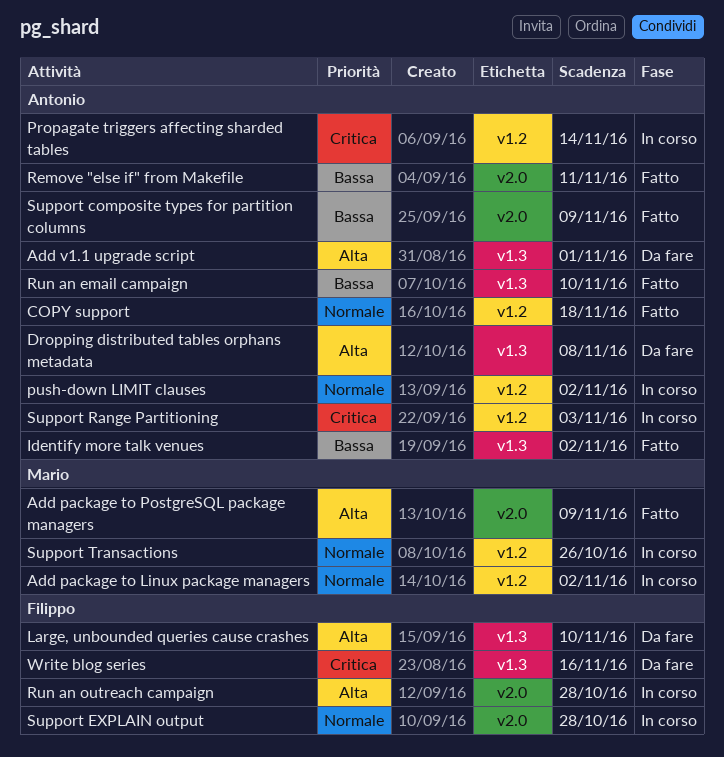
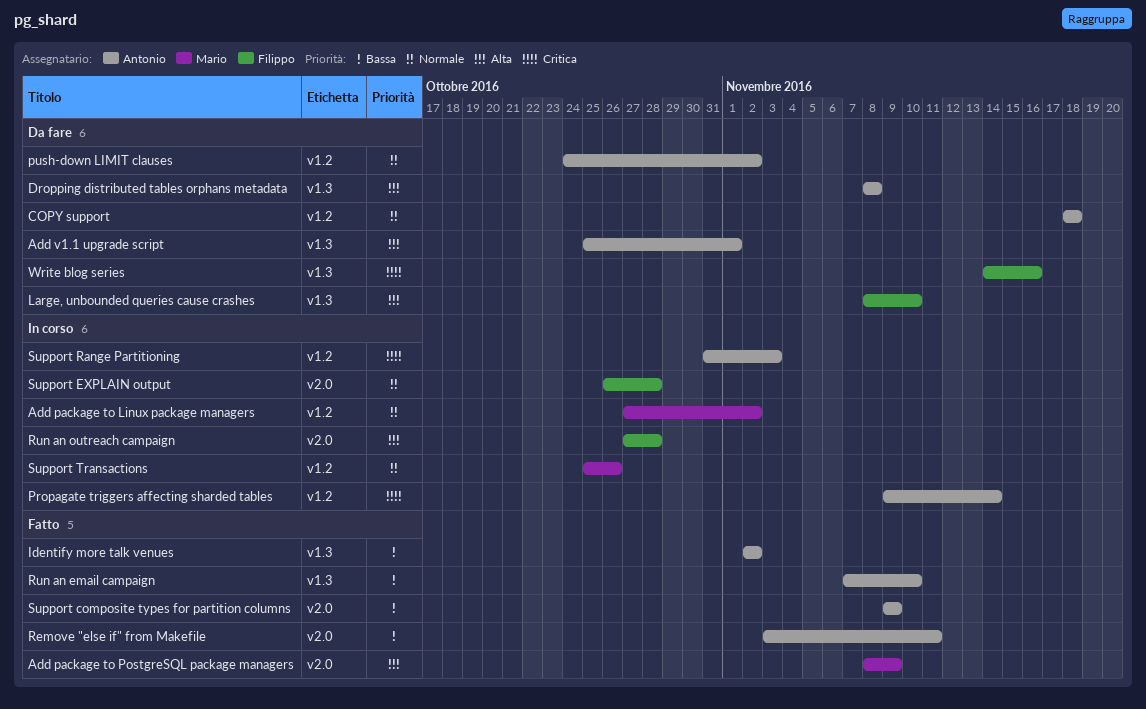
COPY support, status: Fatto -> Da fare
push-down LIMIT clauses, status: In corso -> Da fare

